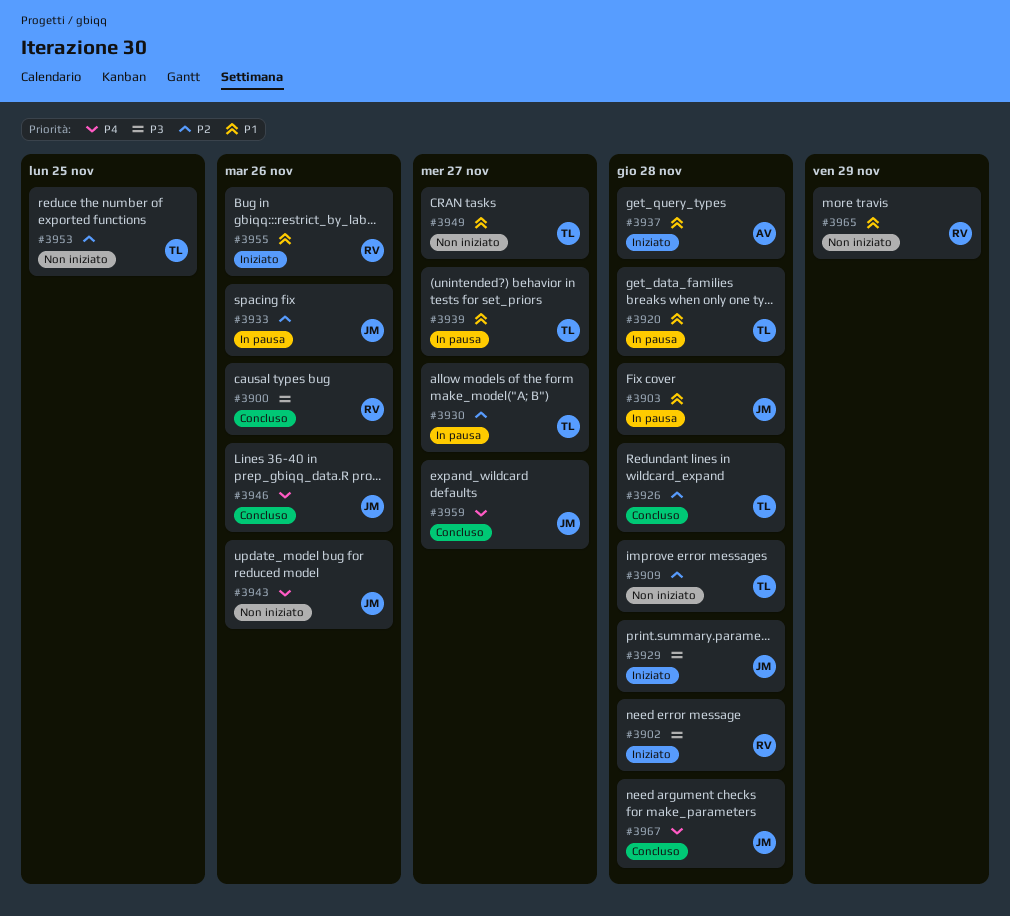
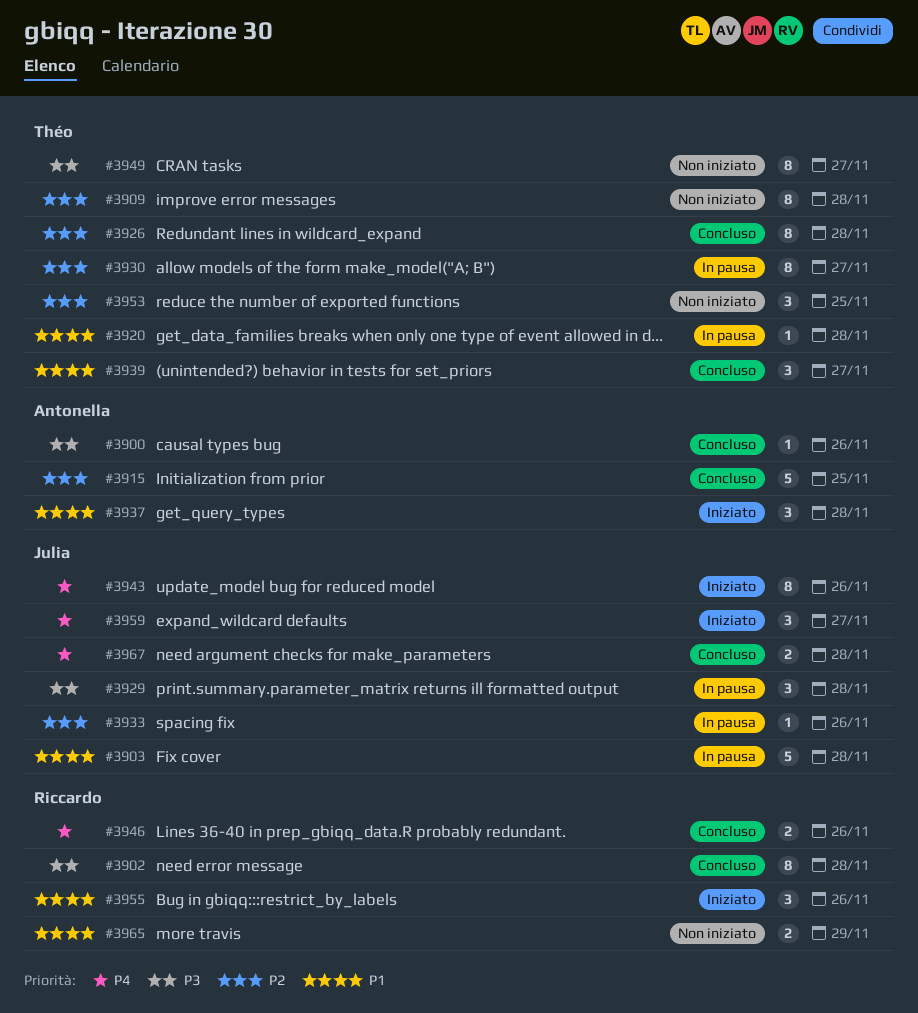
#3900, owner: Riccardo -> Antonella
#3902, status: Iniziato -> Concluso
#3915: none -> present
#3929, status: Iniziato -> In pausa
#3939, status: In pausa -> Concluso
#3943, status: Non iniziato -> Iniziato
#3946, owner: Julia -> Riccardo
#3949, priority: P1 -> P3
#3959, status: Concluso -> Iniziato

